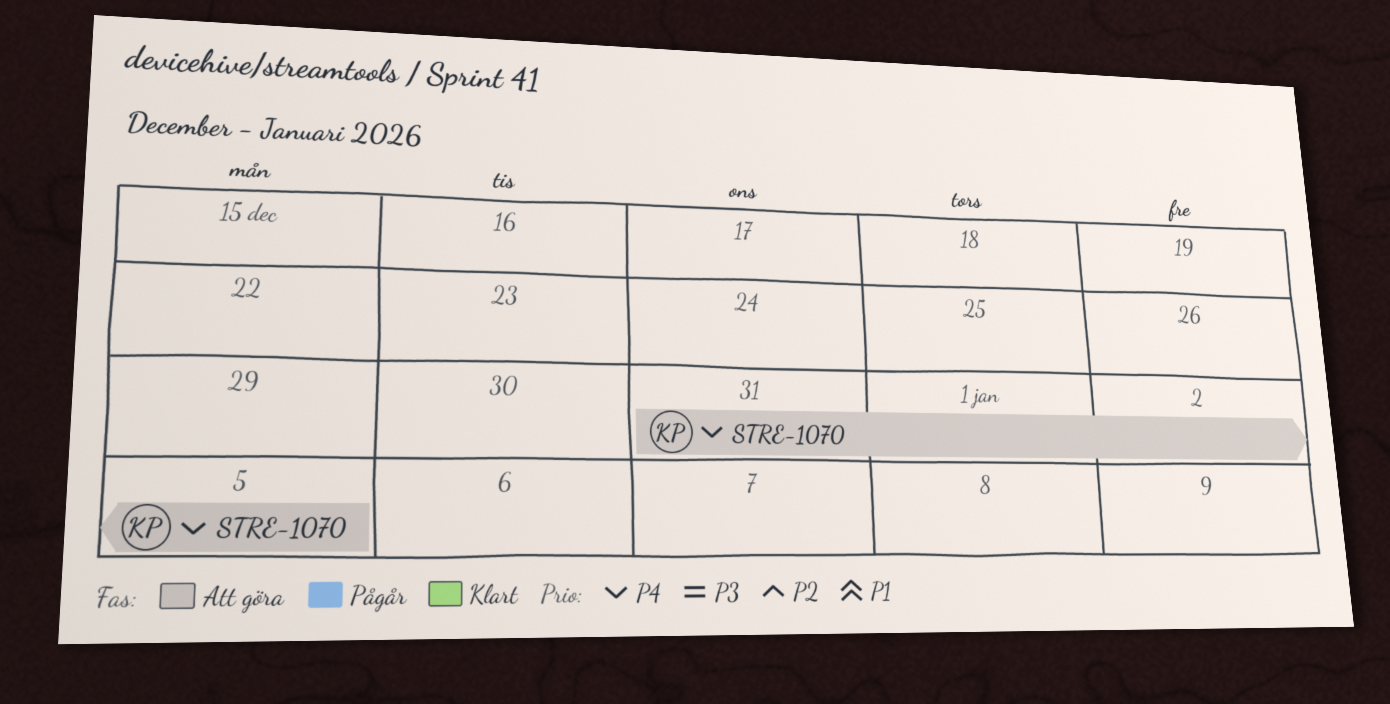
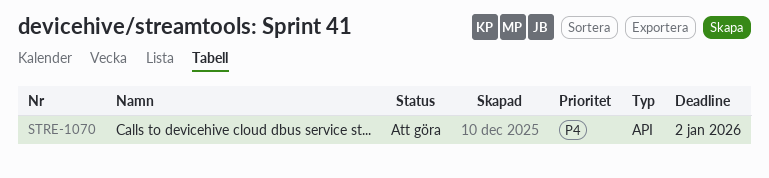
STRE-1070, due: Jan 5 -> Jan 2

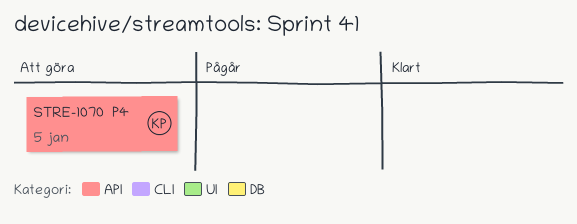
STRE-1070, due: Jan 2 -> Jan 5

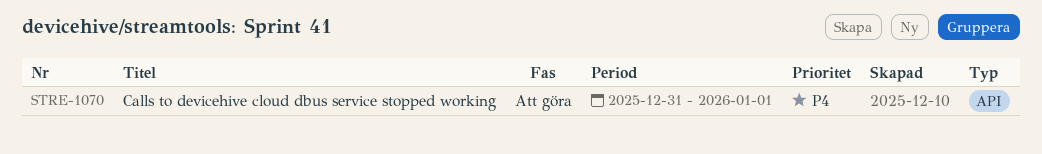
STRE-1070, due: Jan 5 -> Jan 1

